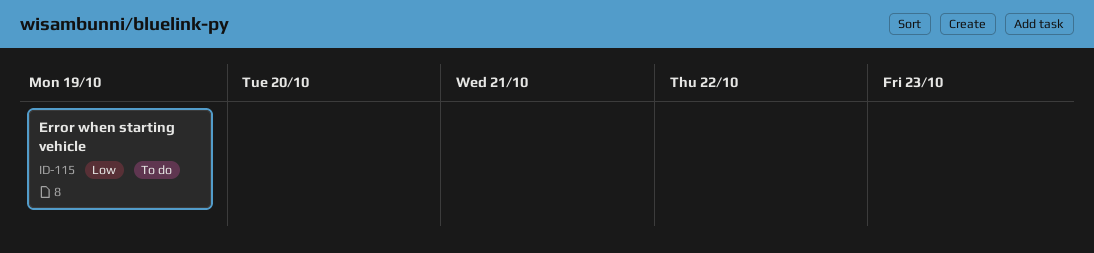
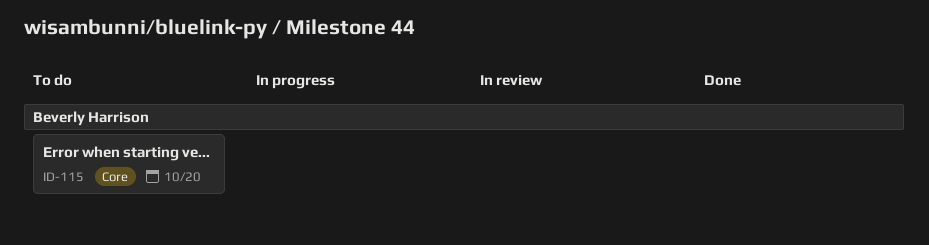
ID-115, due: Oct 19 -> Oct 20

